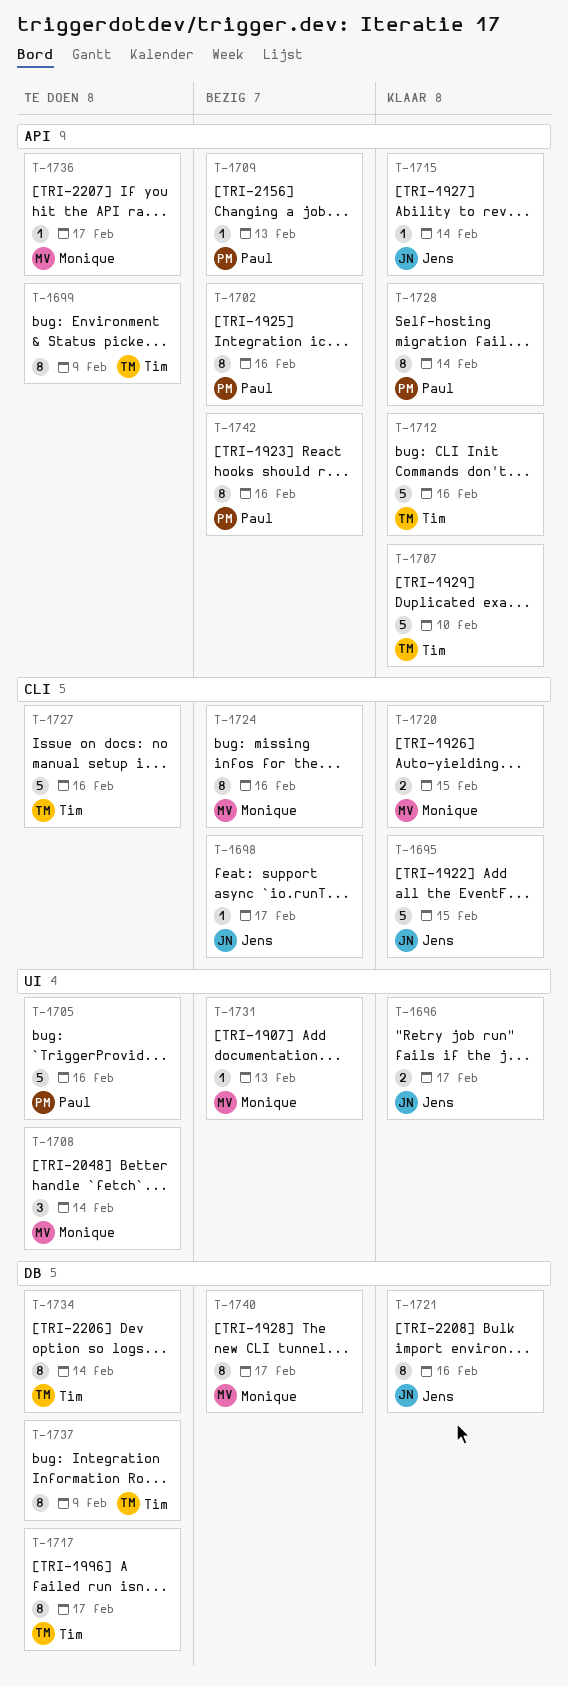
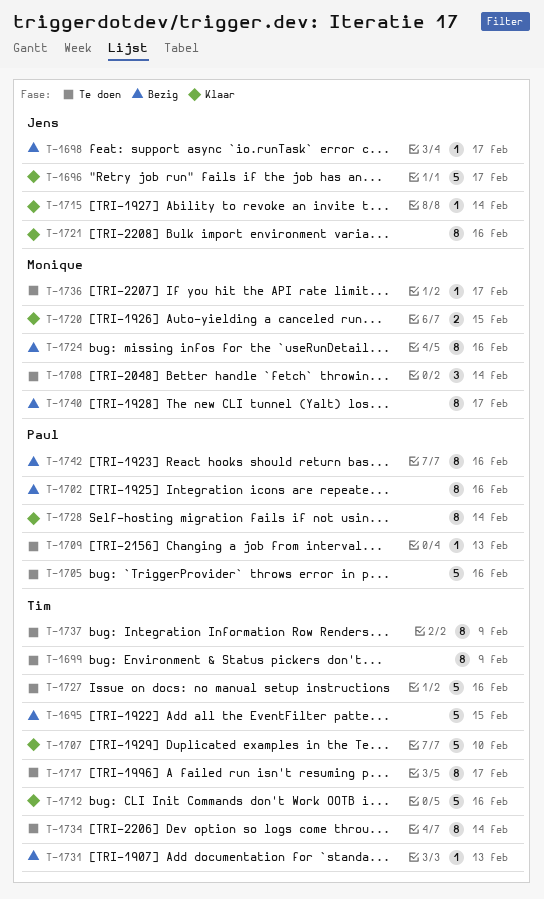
T-1695, status: Klaar -> Bezig
T-1695, owner: Jens -> Tim
T-1696, estimate: 2 -> 5
T-1709, status: Bezig -> Te doen
T-1731, owner: Monique -> Tim

